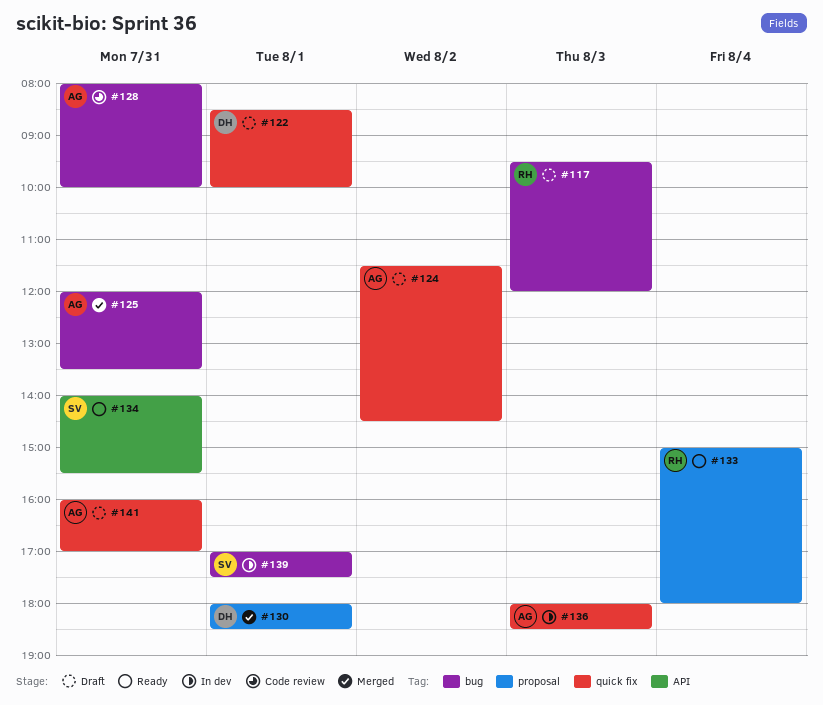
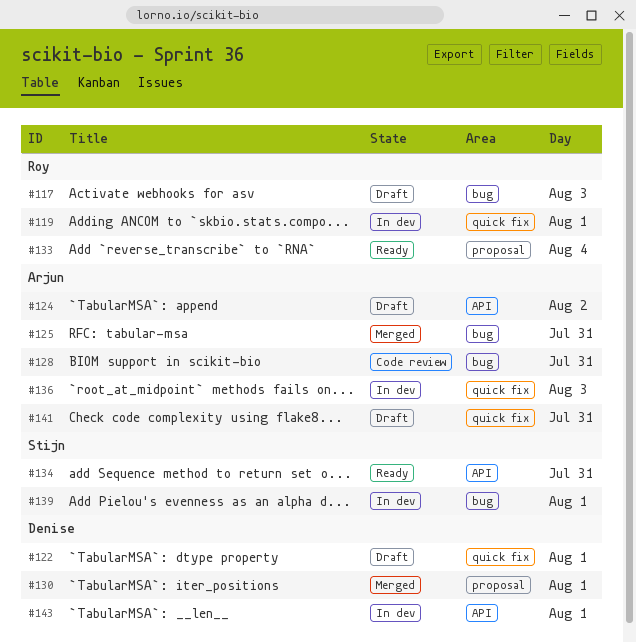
#119: none -> present
#124, label: quick fix -> API
#143: none -> present

